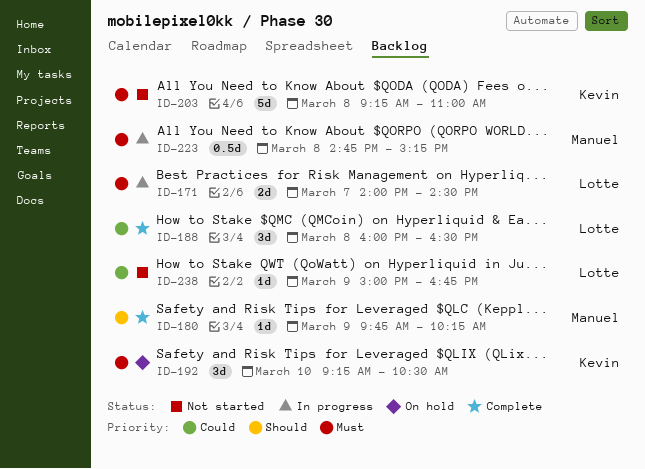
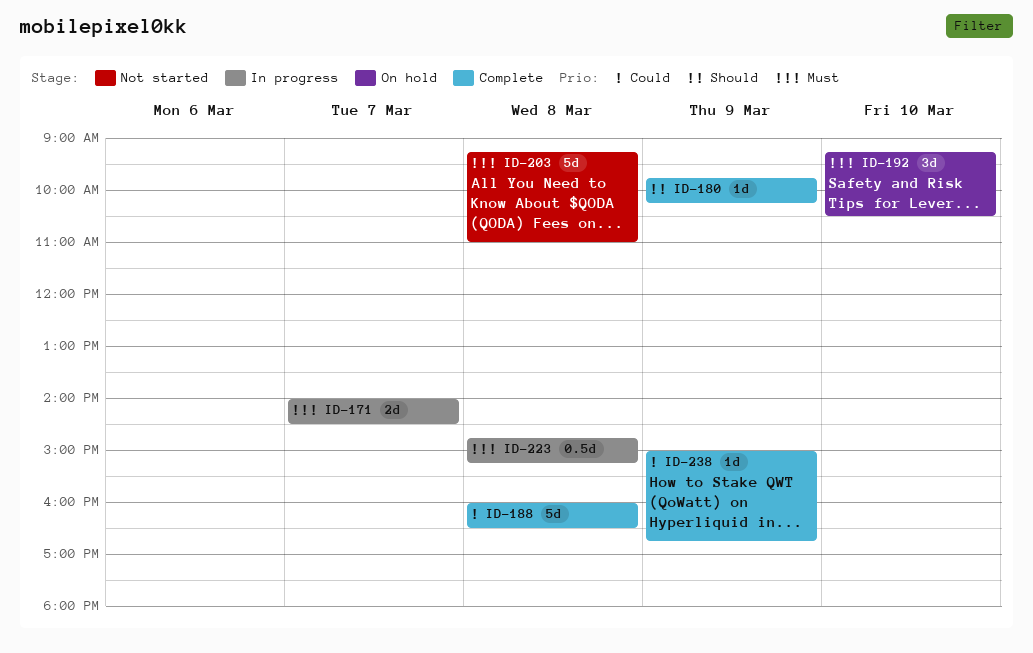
ID-188, estimate: 3d -> 5d
ID-238, status: Not started -> Complete

